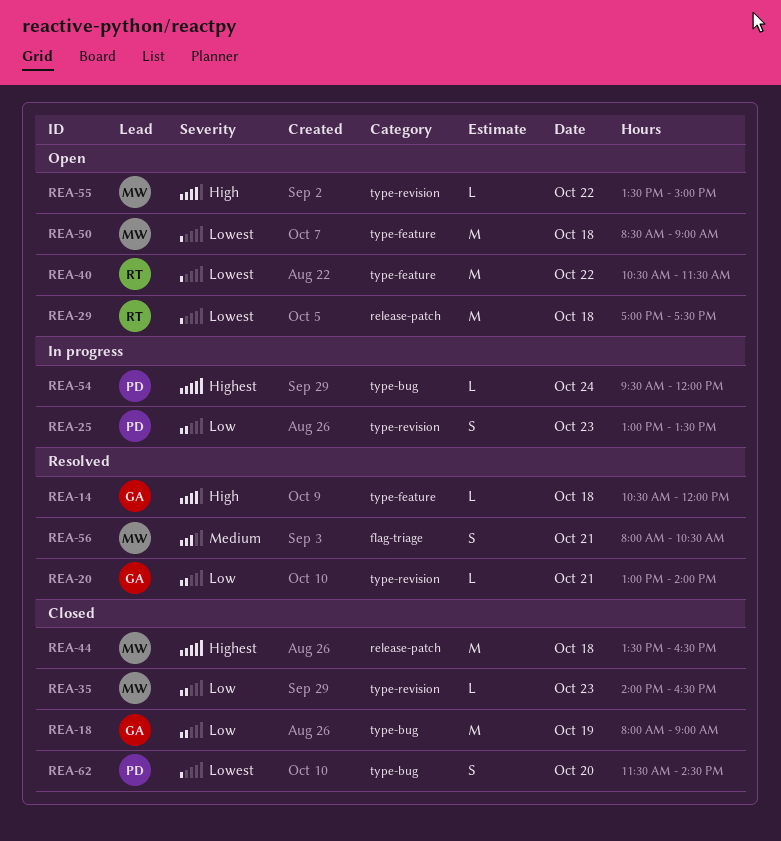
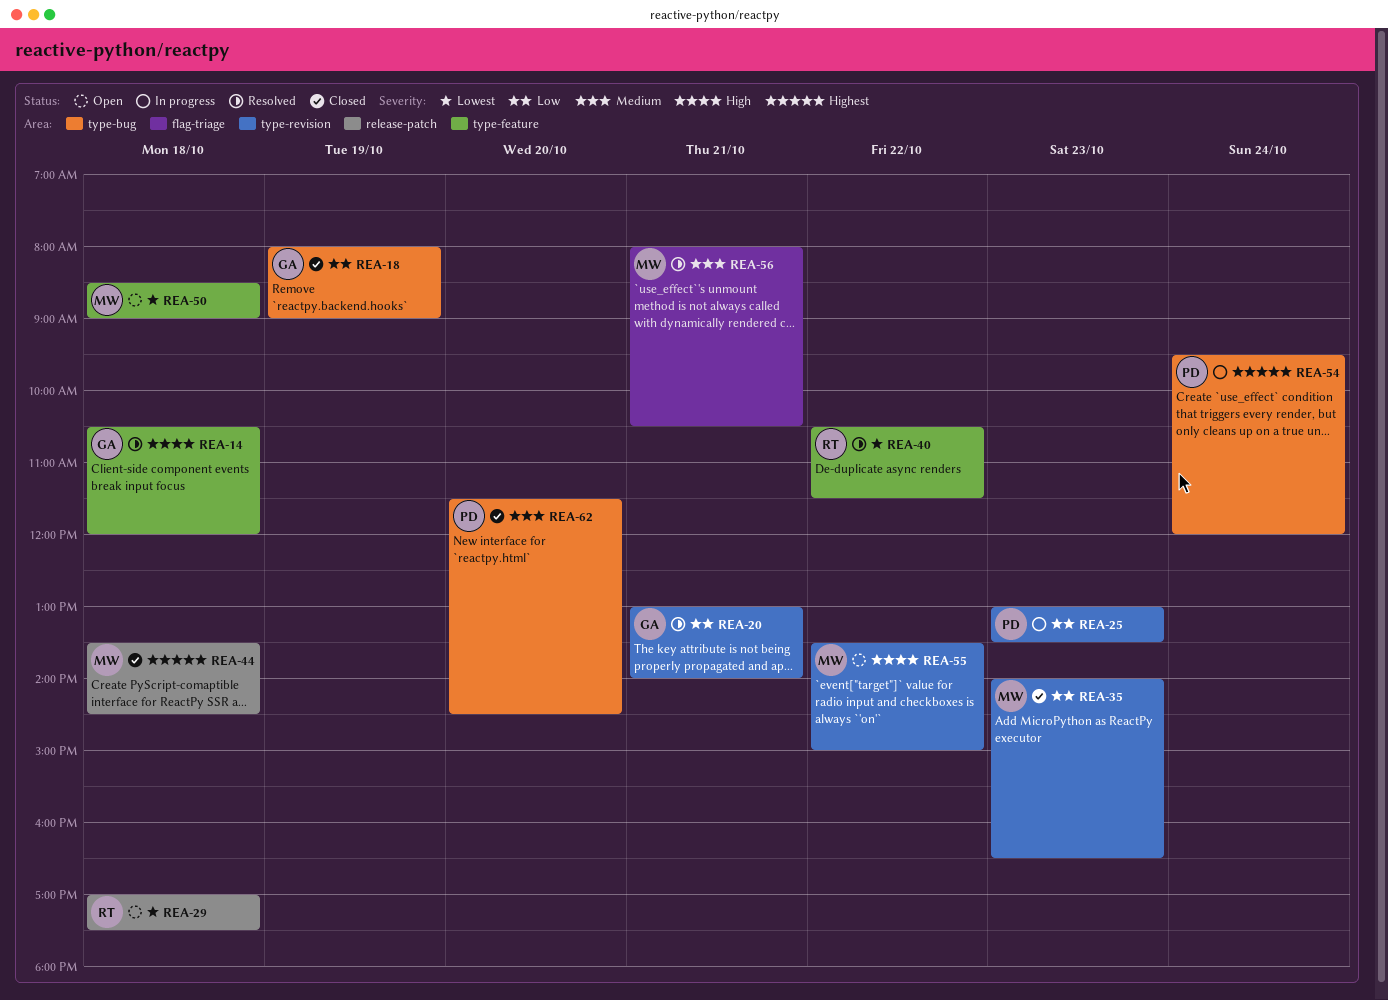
REA-40, status: Open -> Resolved
REA-44, ends: 16:30 -> 14:30
REA-62, priority: Lowest -> Medium

